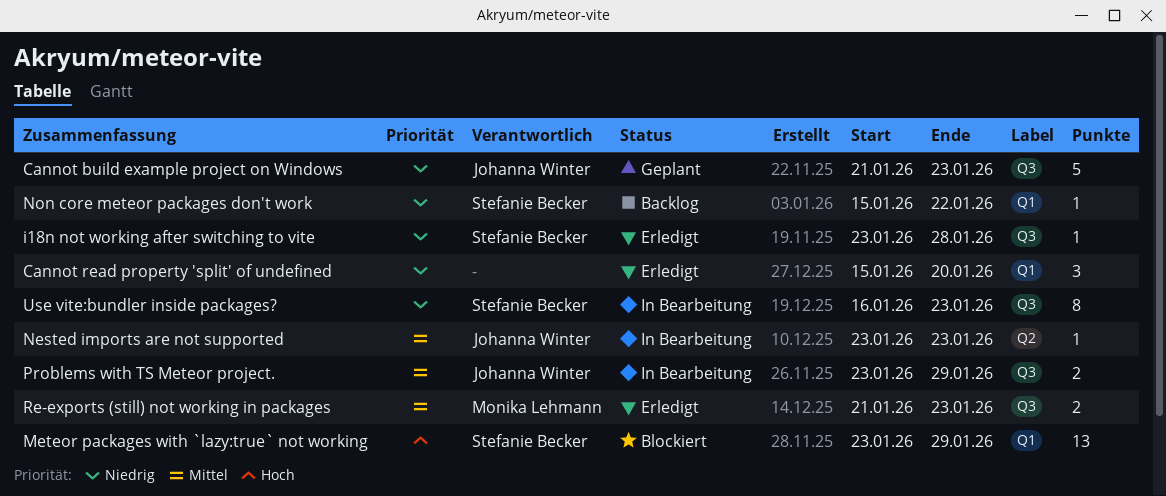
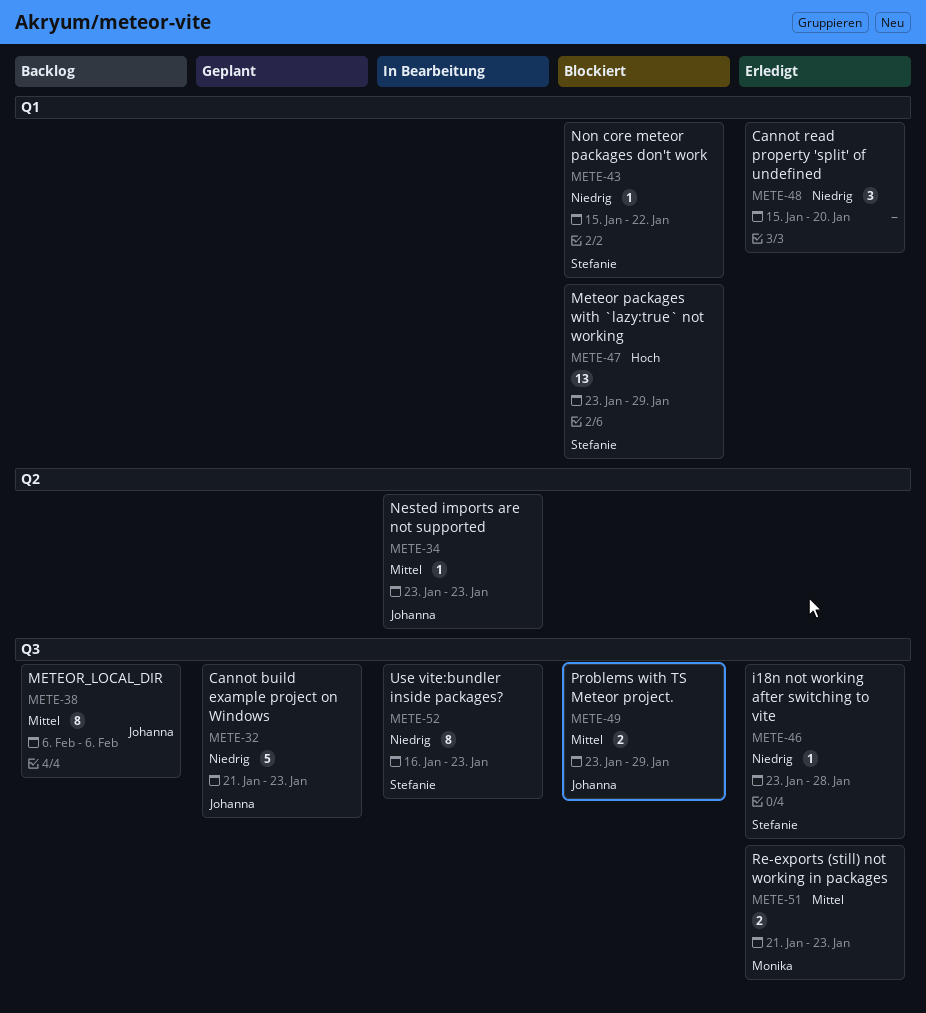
METEOR_LOCAL_DIR: none -> present
Non core meteor packages don't work, status: Backlog -> Blockiert
Problems with TS Meteor project., status: In Bearbeitung -> Blockiert

